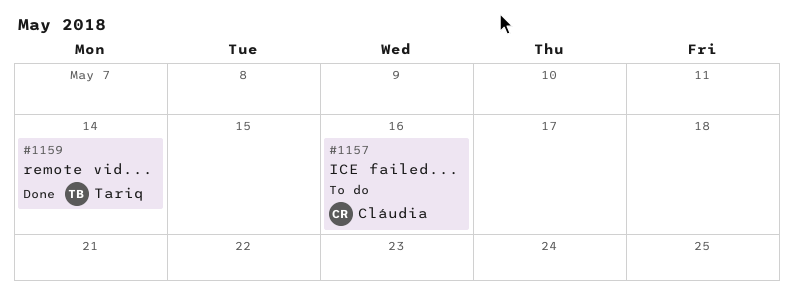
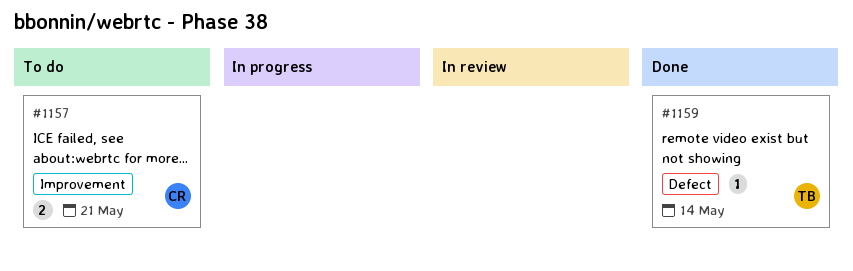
#1157, due: May 16 -> May 21

